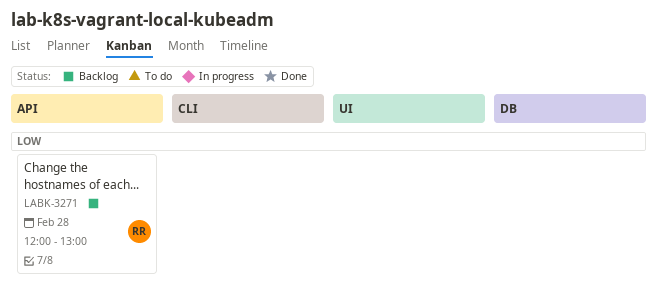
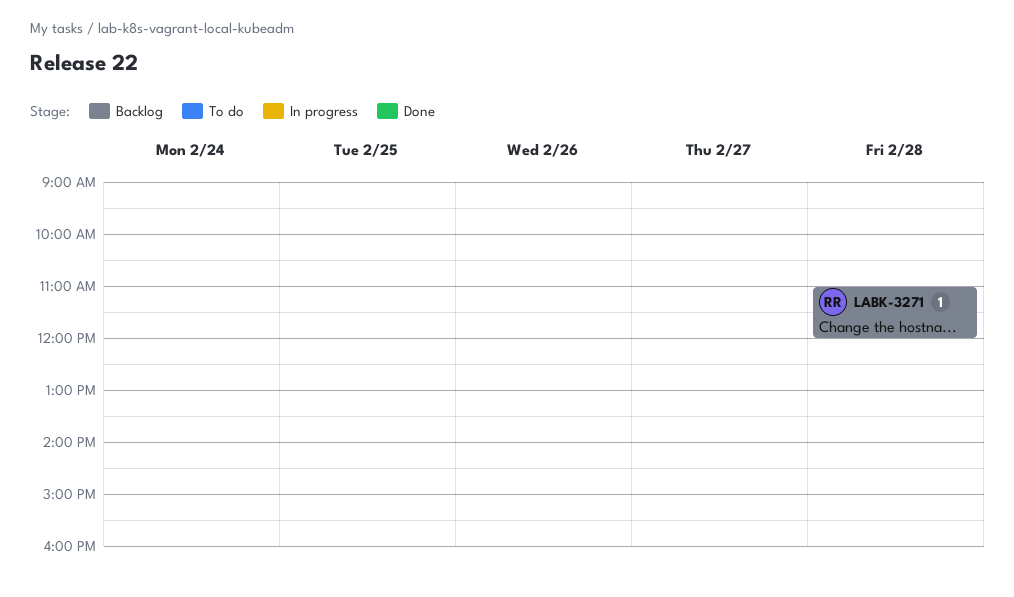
LABK-3271, begins: 12:00 -> 11:00
LABK-3271, ends: 13:00 -> 12:00

